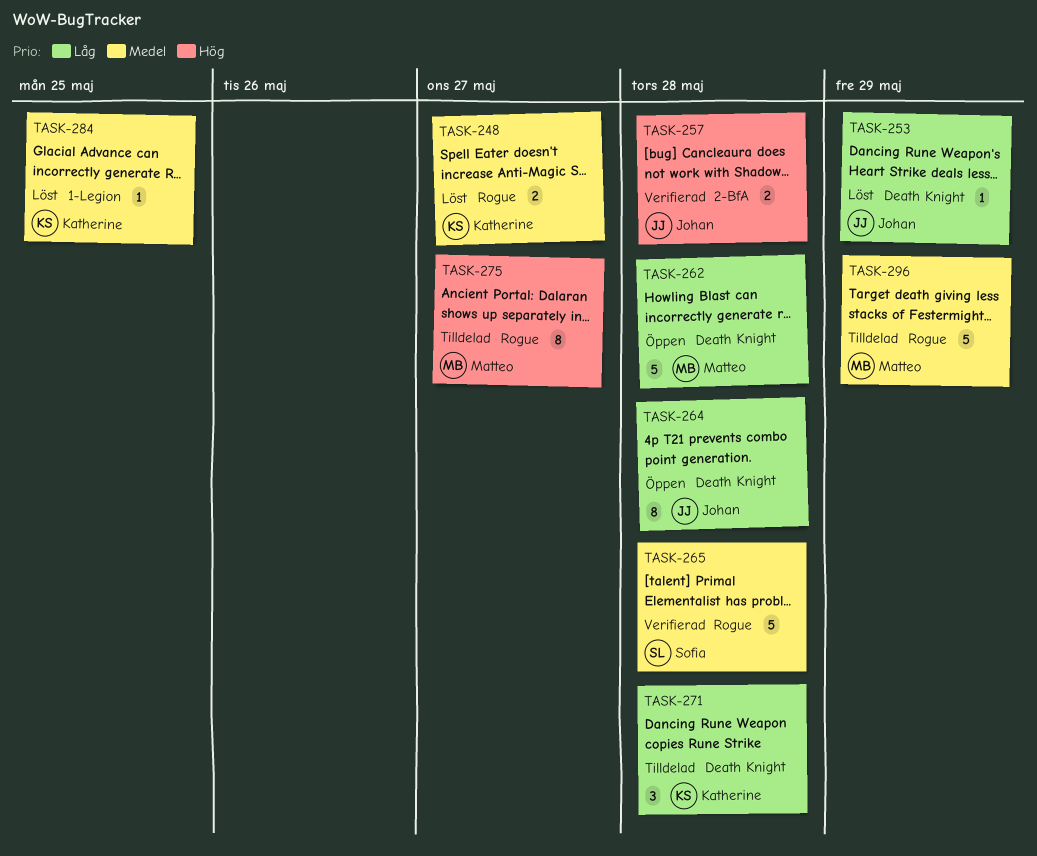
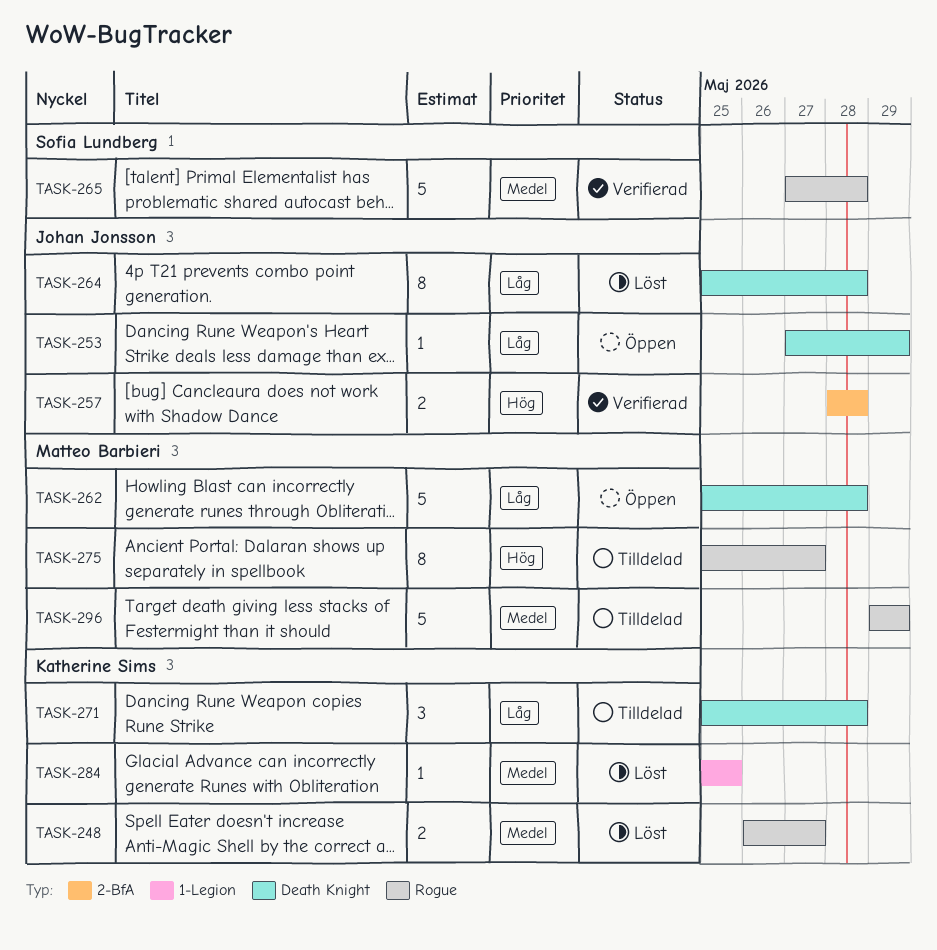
TASK-253, status: Löst -> Öppen
TASK-264, status: Öppen -> Löst

